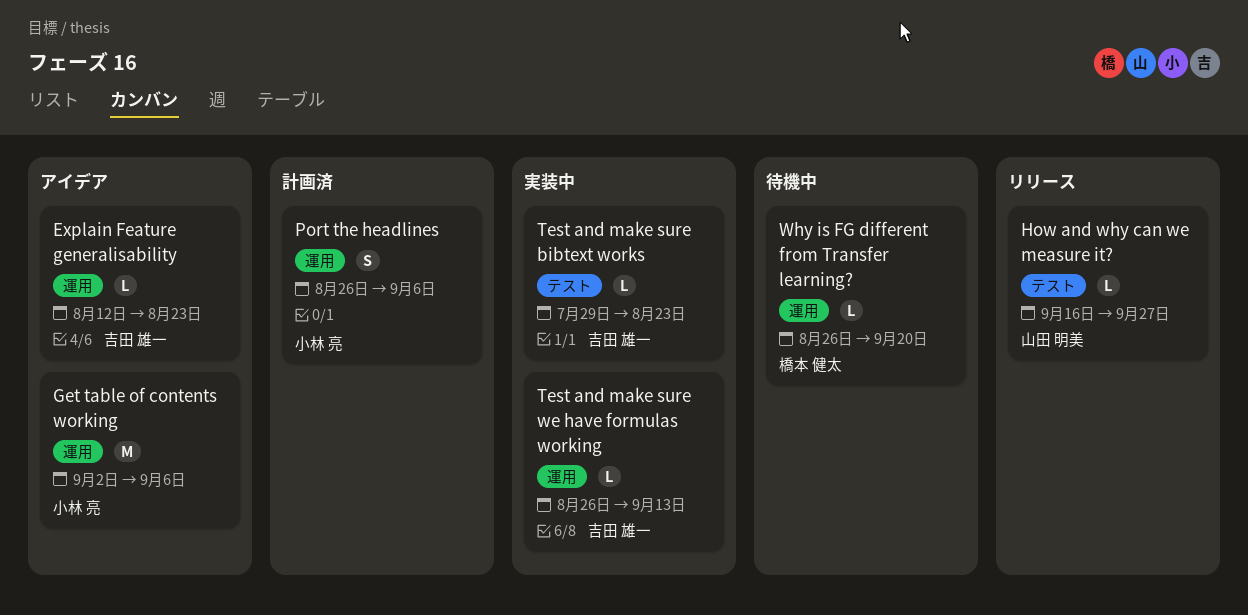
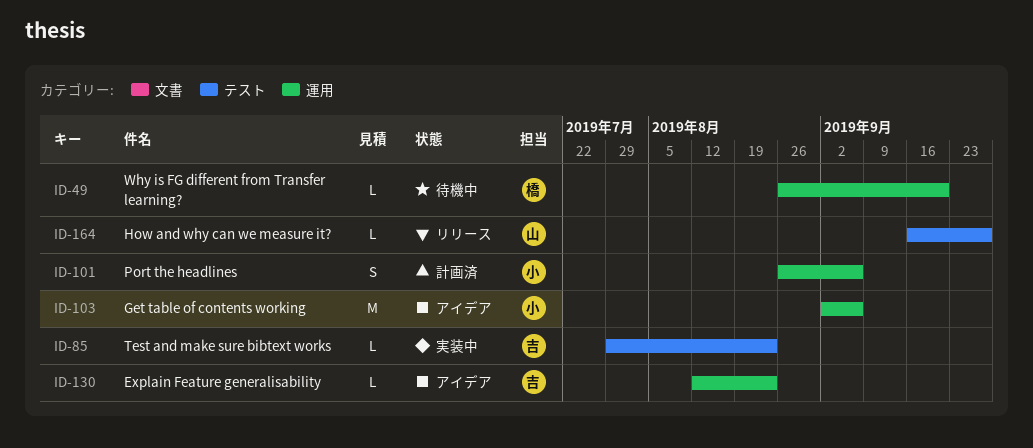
Test and make sure we have formulas working: present -> none

